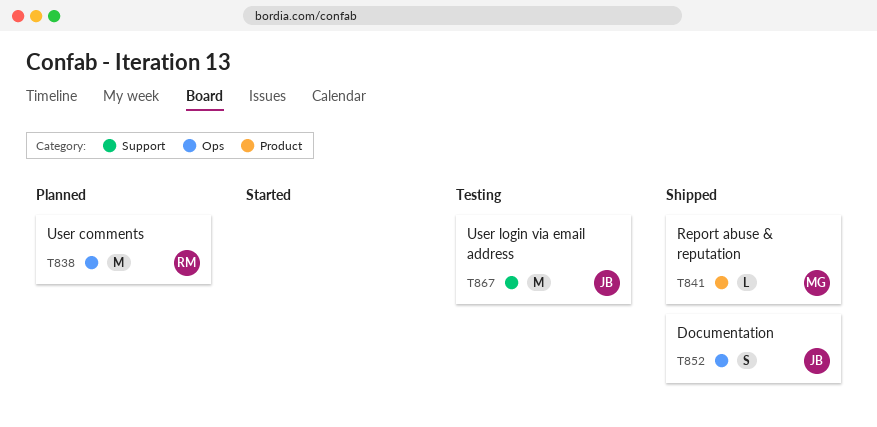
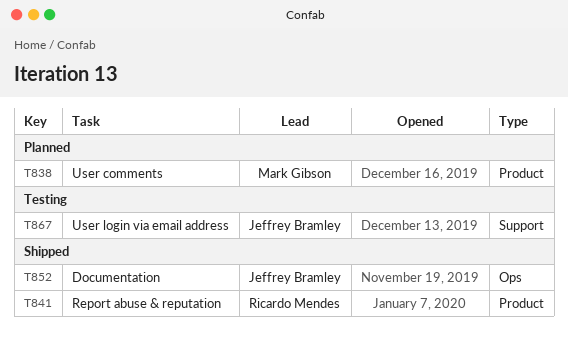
T838, owner: Ricardo Mendes -> Mark Gibson
T838, label: Ops -> Product
T841, owner: Mark Gibson -> Ricardo Mendes

